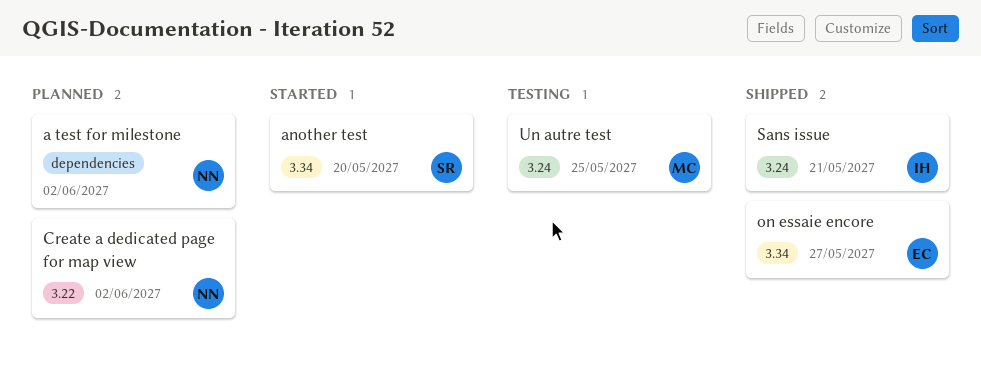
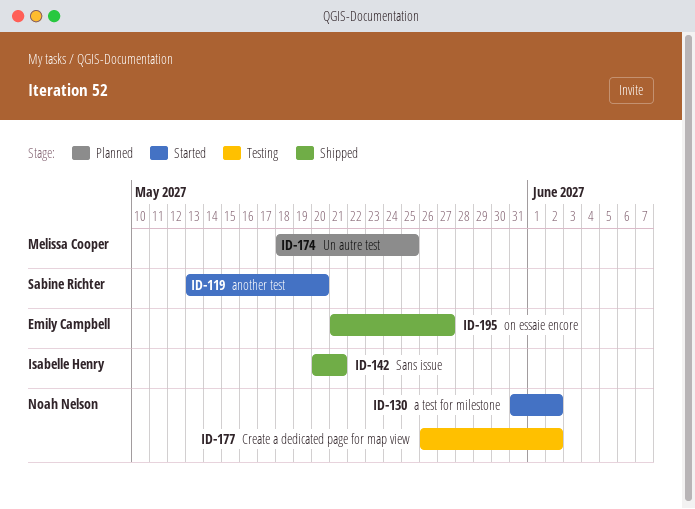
a test for milestone, status: Planned -> Started
Create a dedicated page for map view, status: Planned -> Testing
Un autre test, status: Testing -> Planned

